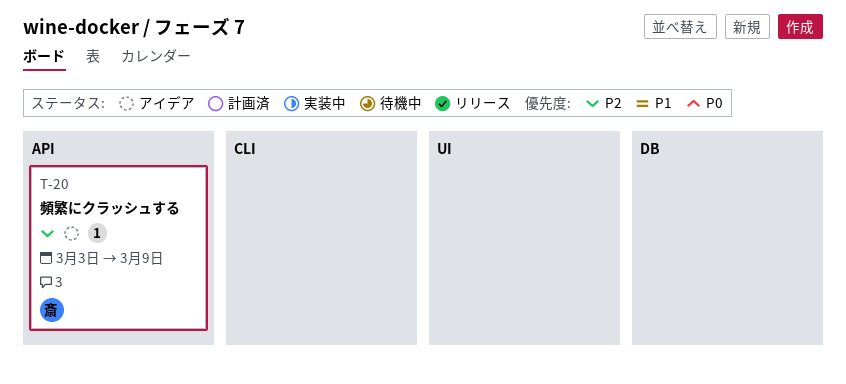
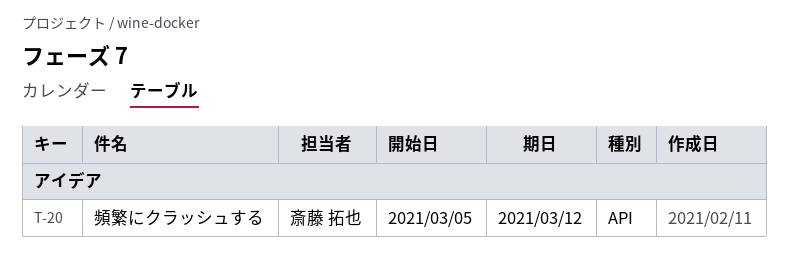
T-20, start: Mar 3 -> Mar 5
T-20, due: Mar 9 -> Mar 12

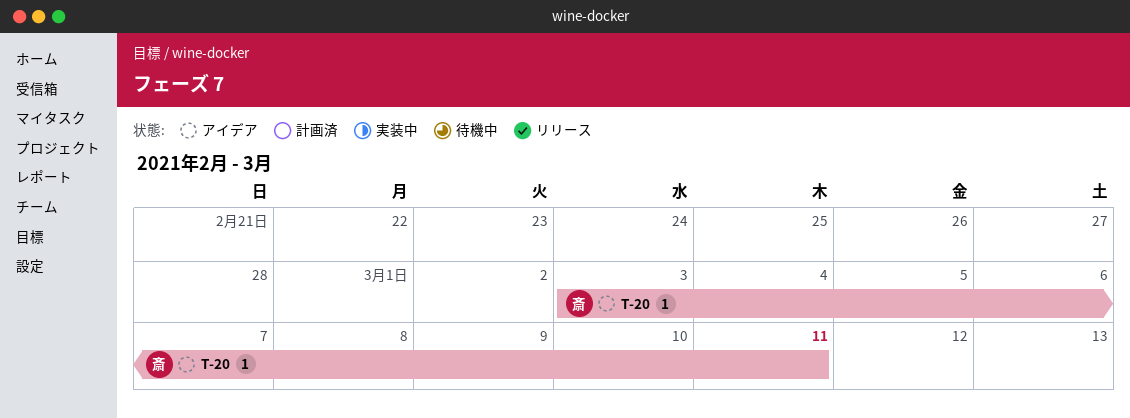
T-20, start: Mar 5 -> Mar 3
T-20, due: Mar 12 -> Mar 11

